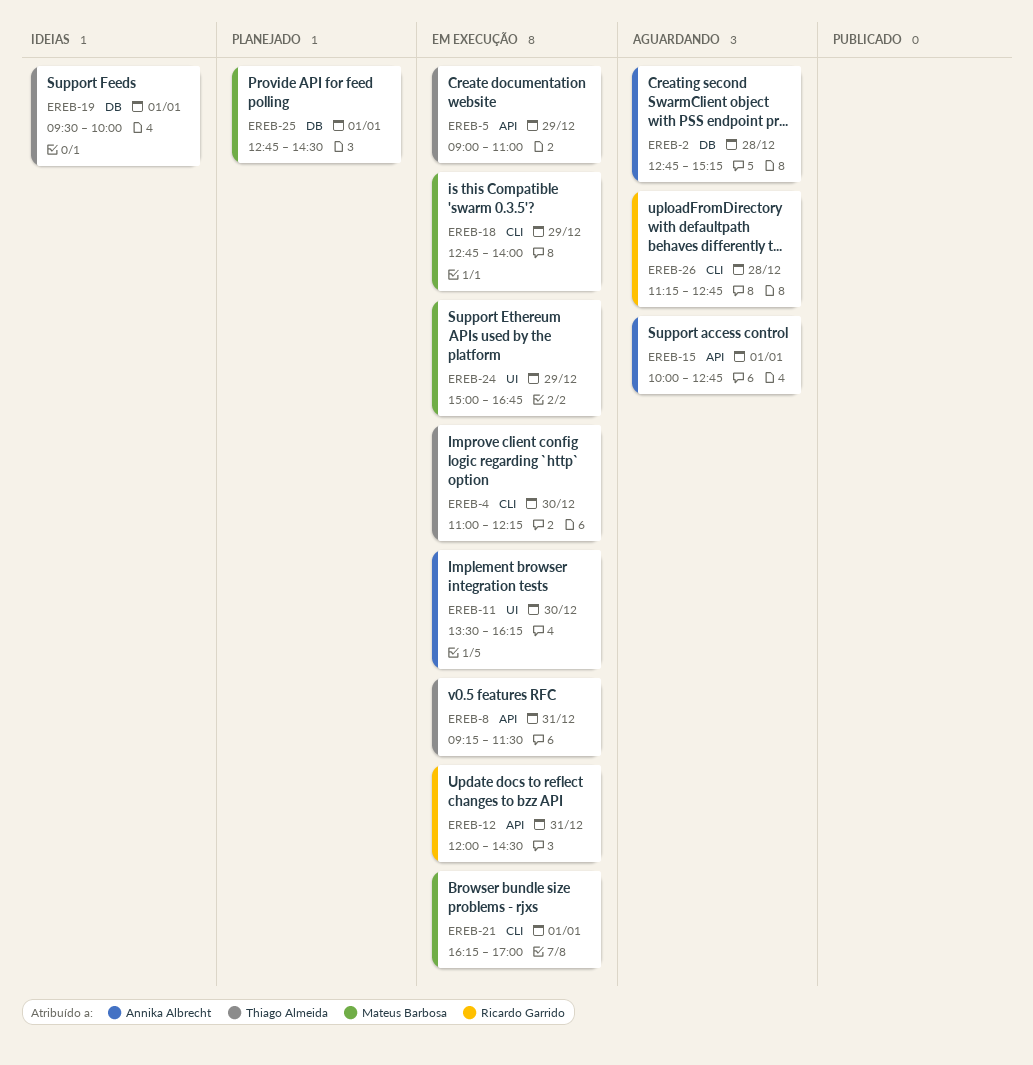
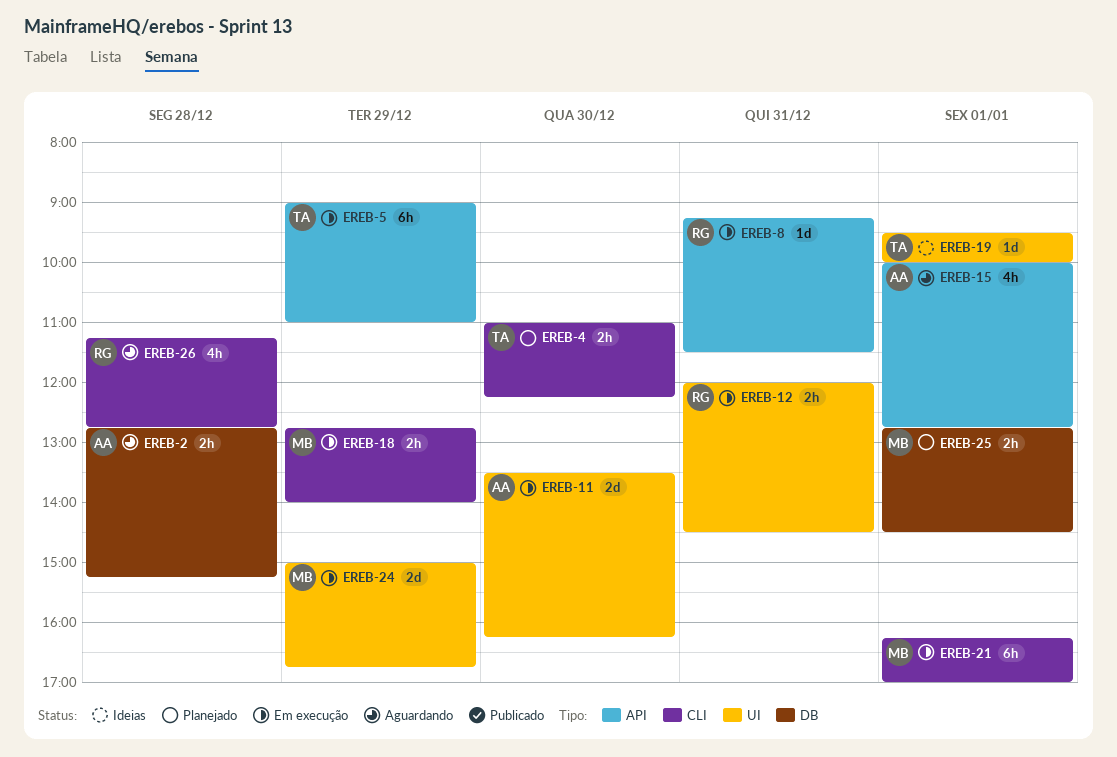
EREB-4, status: Em execução -> Planejado
EREB-8, owner: Thiago Almeida -> Ricardo Garrido
EREB-12, label: API -> UI
EREB-19, label: DB -> UI

